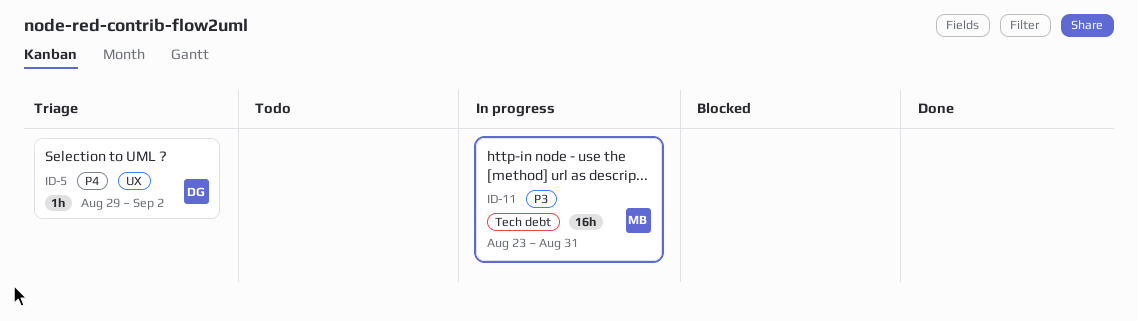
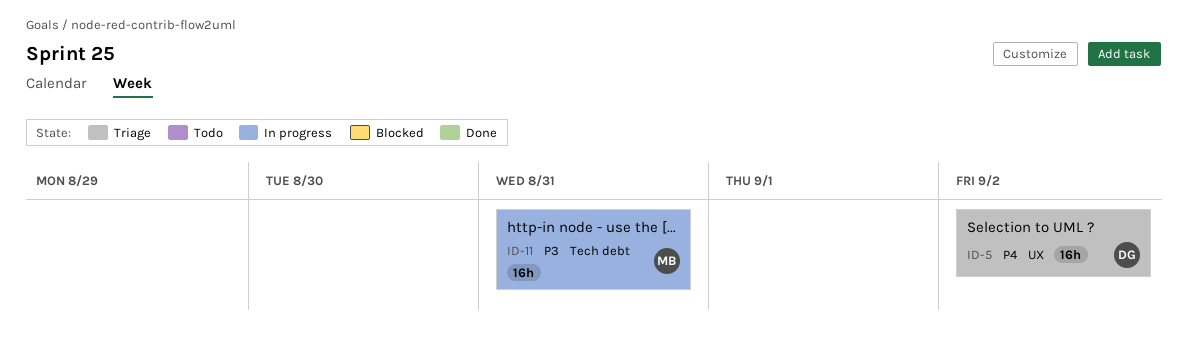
ID-5, estimate: 1h -> 16h

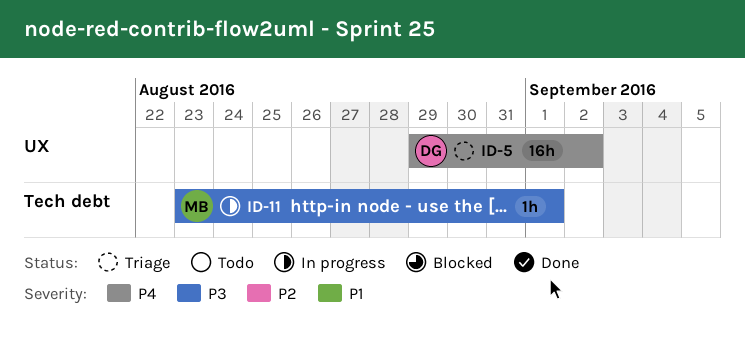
ID-11, estimate: 16h -> 1h
ID-11, due: Aug 31 -> Sep 1

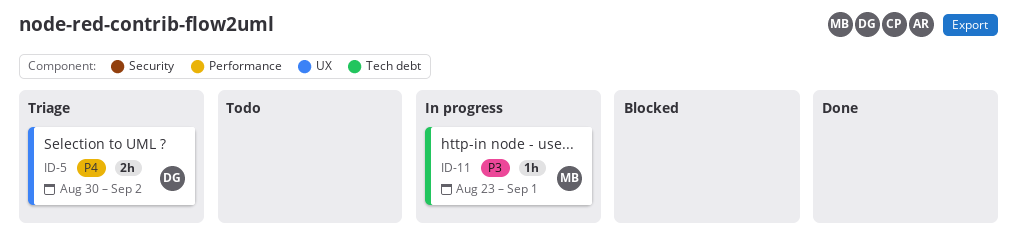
ID-5, estimate: 16h -> 2h
ID-5, start: Aug 29 -> Aug 30

